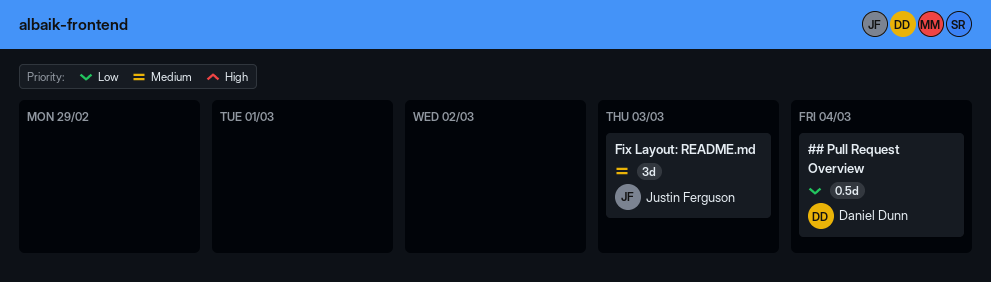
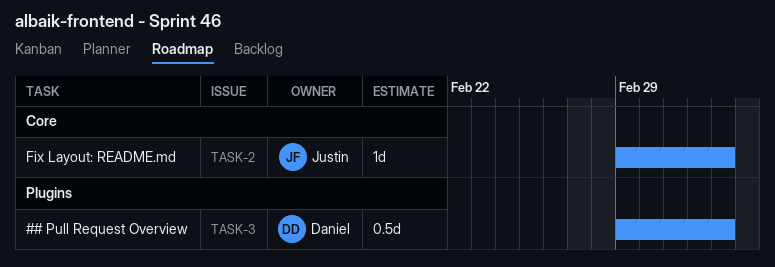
Fix Layout: README.md, estimate: 3d -> 1d
Fix Layout: README.md, due: Mar 3 -> Mar 4

